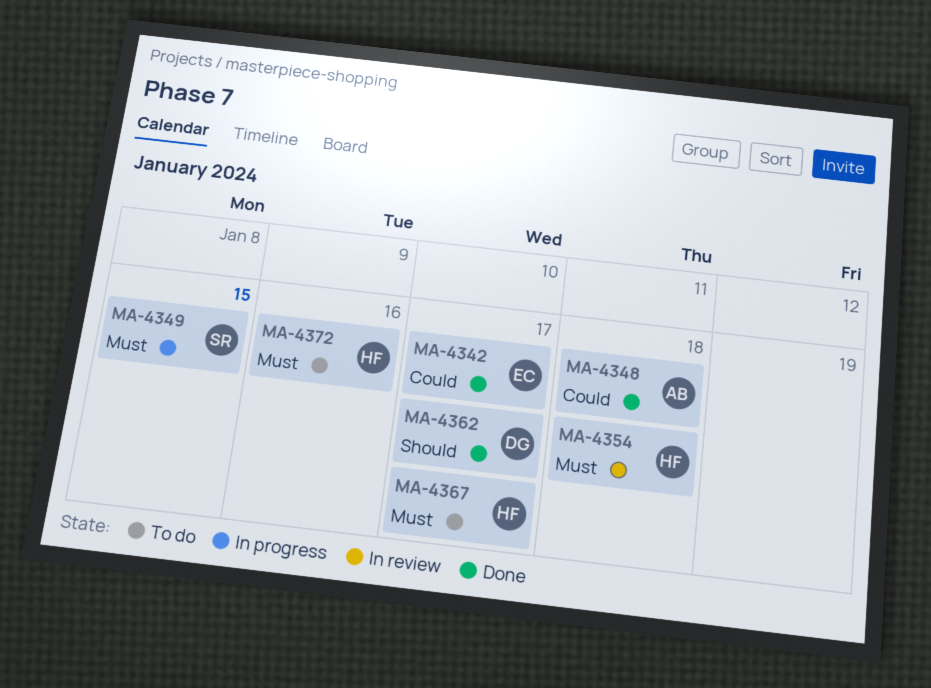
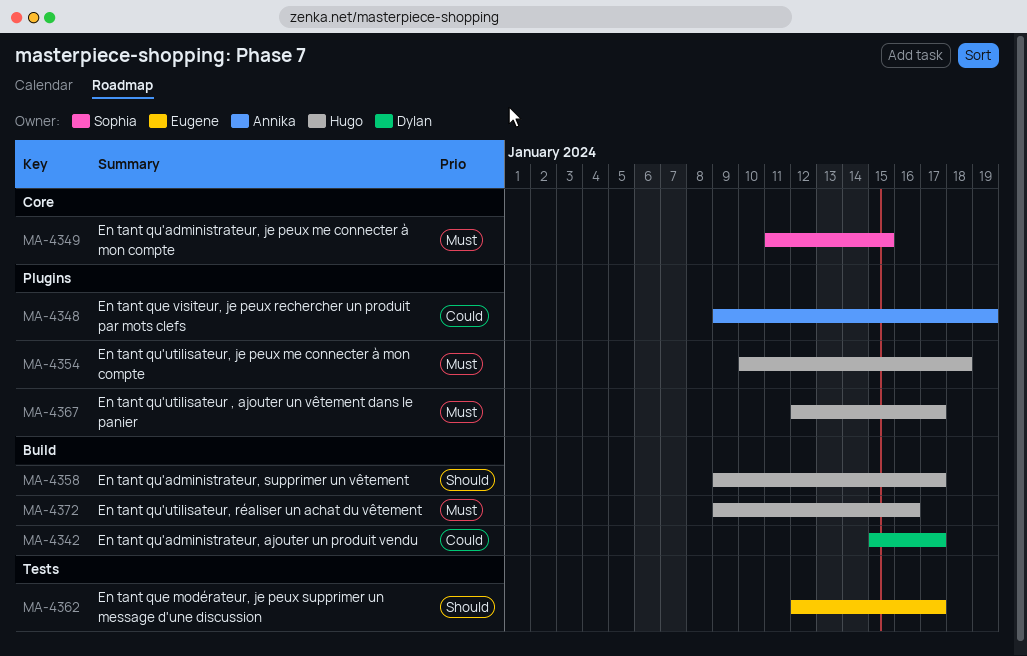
MA-4342, owner: Eugene -> Dylan
MA-4348, due: Jan 18 -> Jan 19
MA-4358: none -> present
MA-4362, owner: Dylan -> Eugene

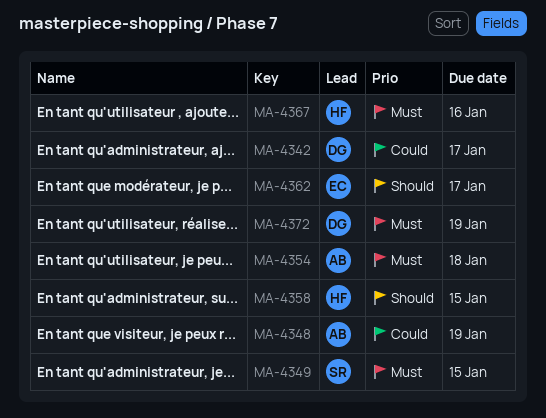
MA-4354, owner: Hugo -> Annika
MA-4358, due: Jan 17 -> Jan 15
MA-4367, due: Jan 17 -> Jan 16
MA-4372, owner: Hugo -> Dylan
MA-4372, due: Jan 16 -> Jan 19

